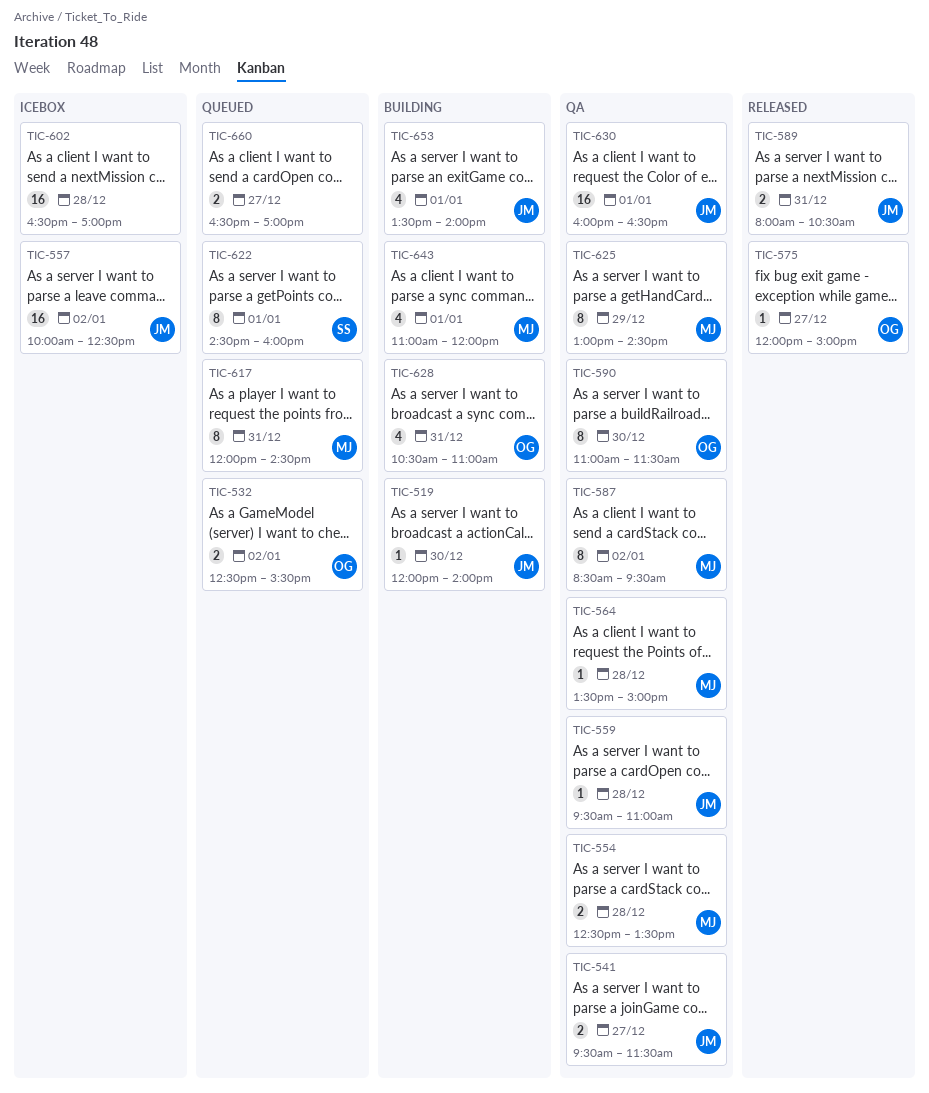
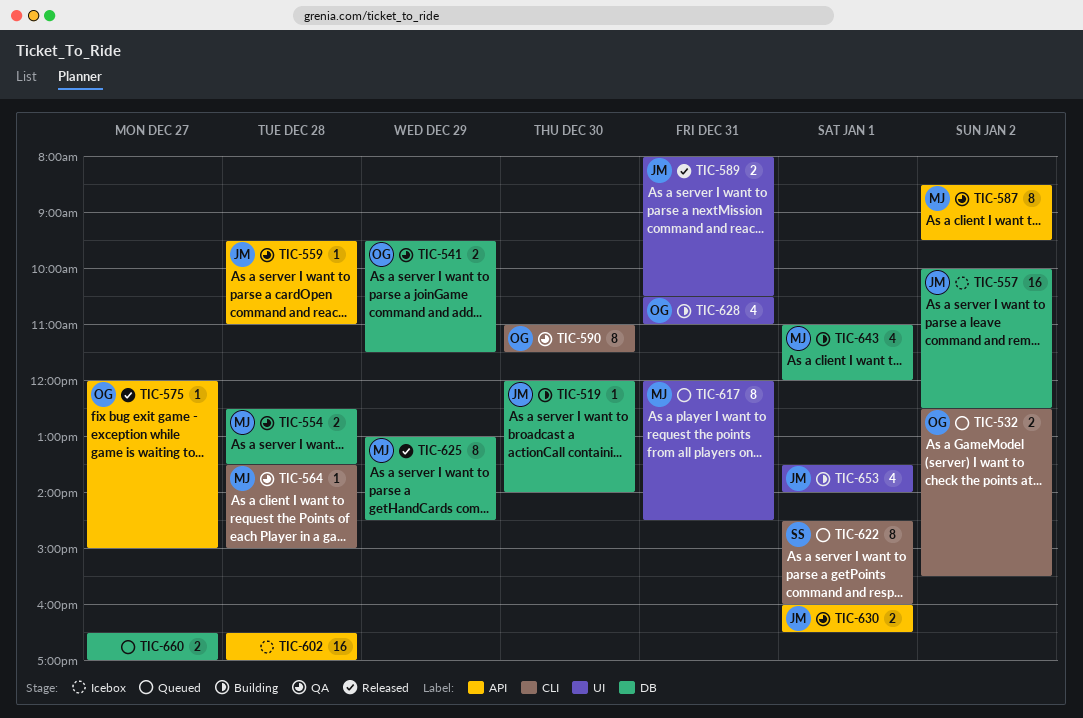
TIC-541, owner: JM -> OG
TIC-541, day: Dec 27 -> Dec 29
TIC-625, status: QA -> Released
TIC-630, estimate: 16 -> 2

